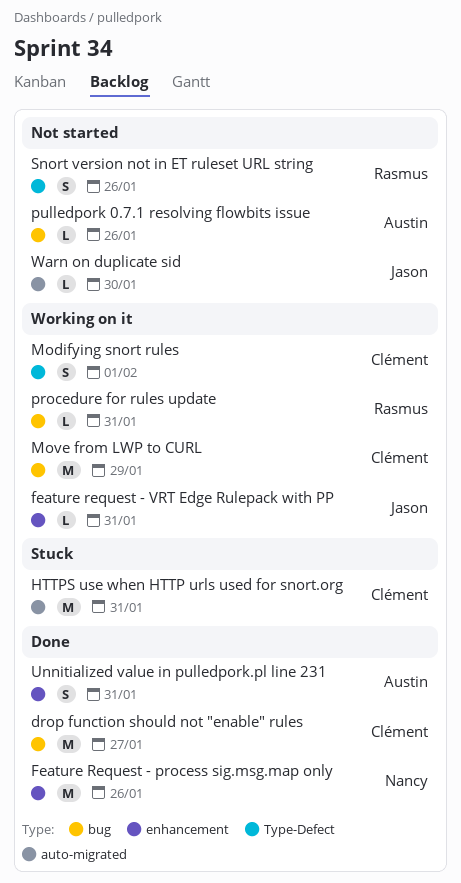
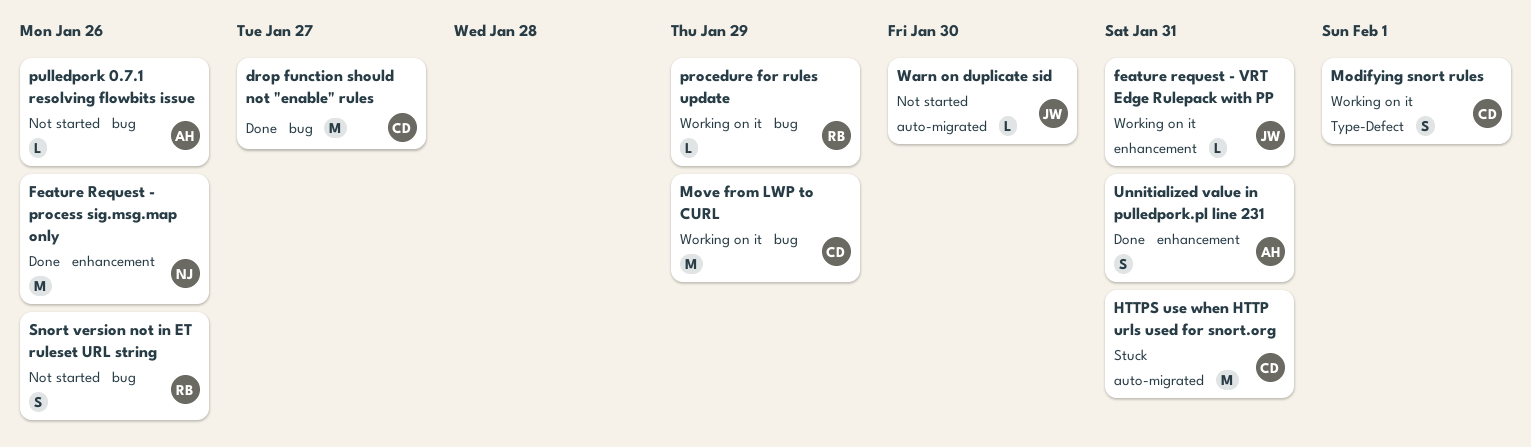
procedure for rules update, due: Jan 31 -> Jan 29
Snort version not in ET ruleset URL string, label: Type-Defect -> bug

